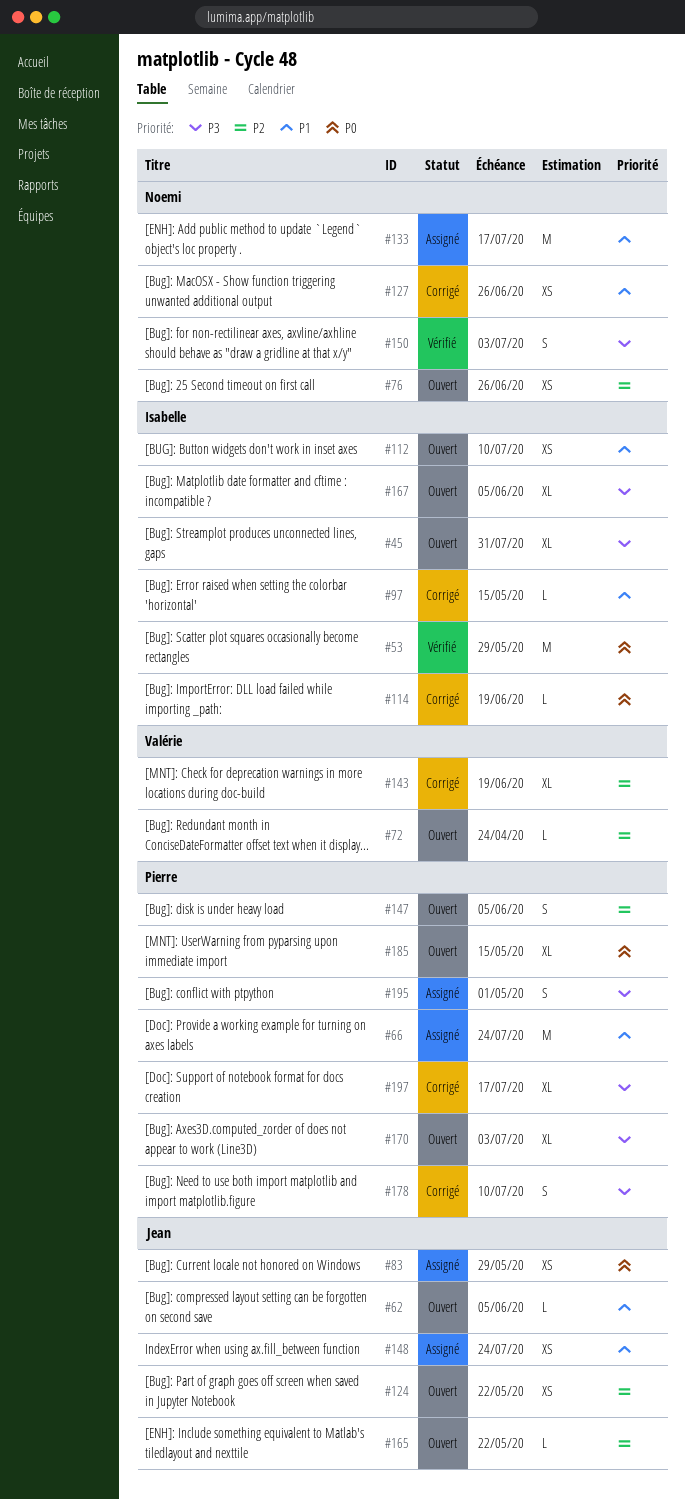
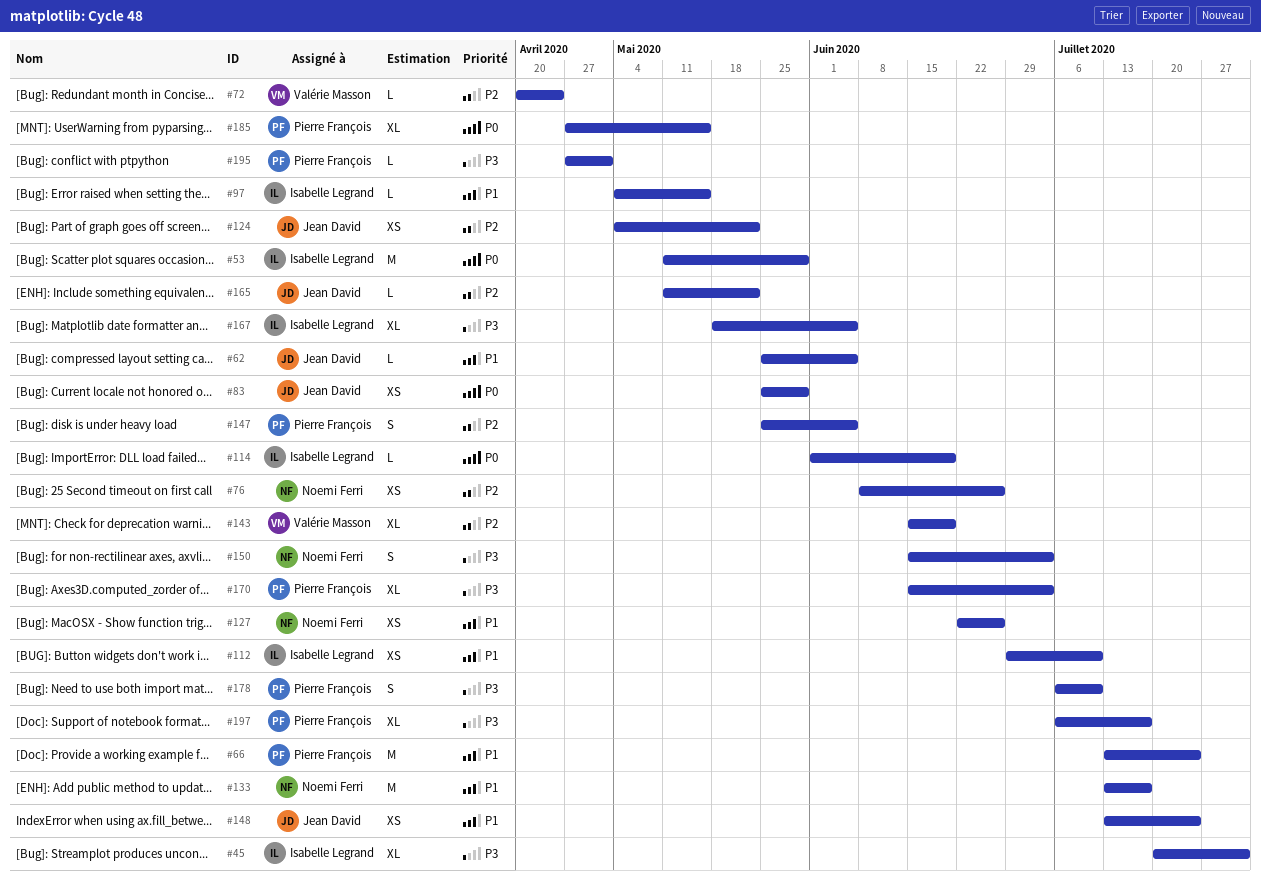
#195, estimate: S -> L

